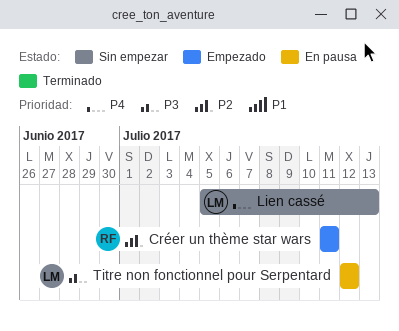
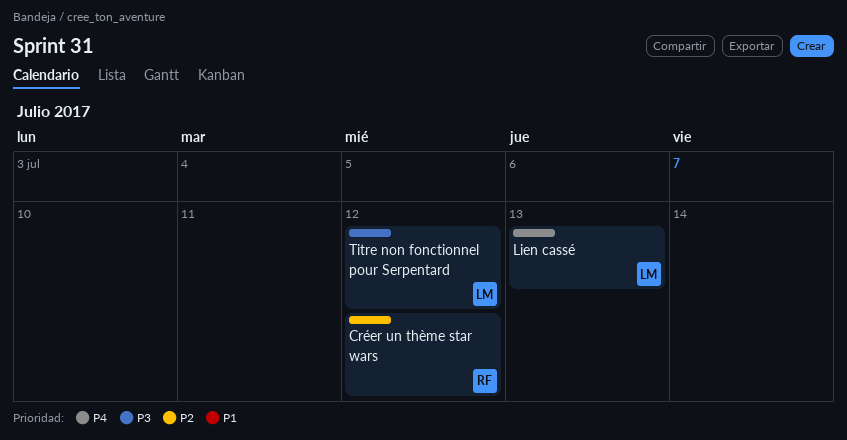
Créer un thème star wars, due: Jul 11 -> Jul 12

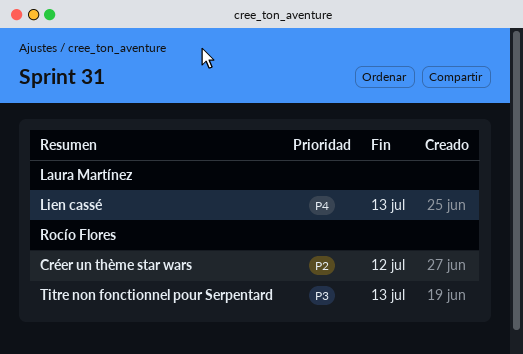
Titre non fonctionnel pour Serpentard, owner: Laura Martínez -> Rocío Flores
Titre non fonctionnel pour Serpentard, due: Jul 12 -> Jul 13

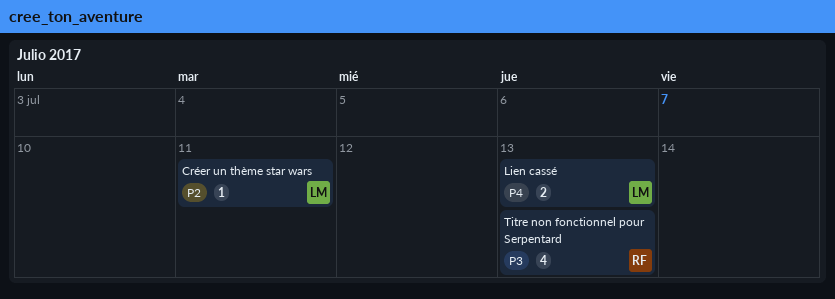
Créer un thème star wars, owner: Rocío Flores -> Laura Martínez
Créer un thème star wars, due: Jul 12 -> Jul 11

